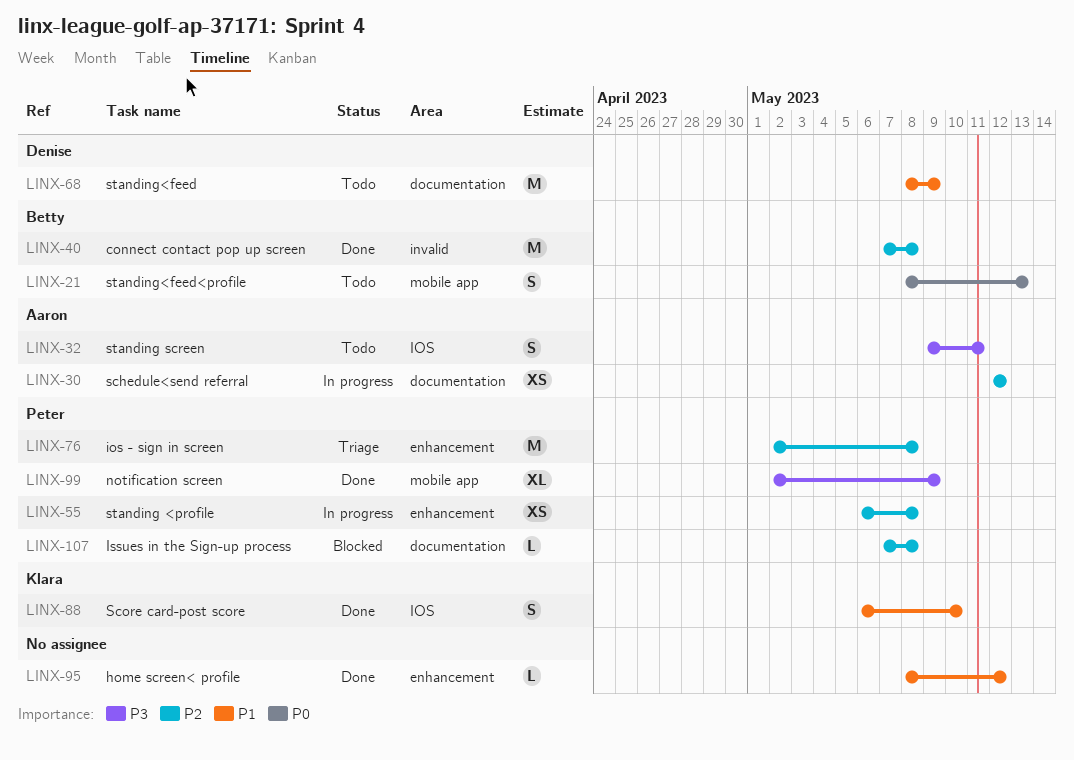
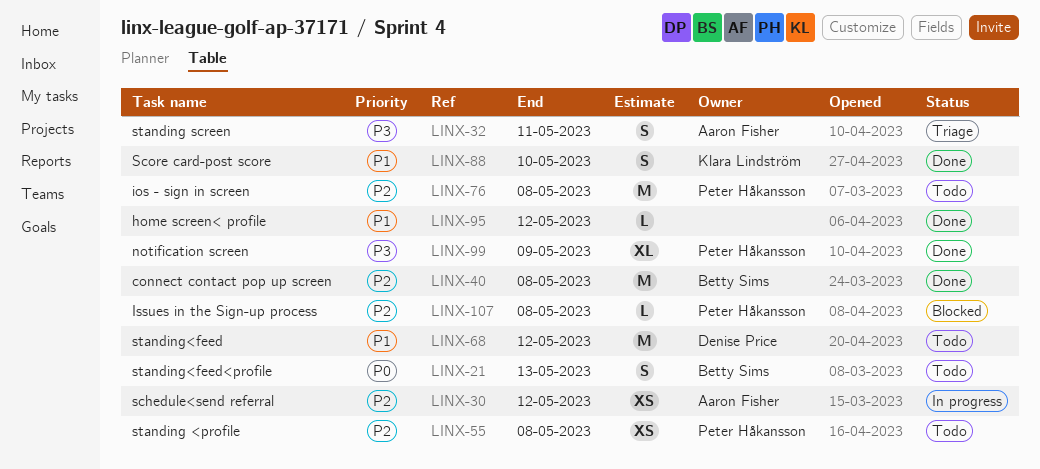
LINX-32, status: Todo -> Triage
LINX-55, status: In progress -> Todo
LINX-68, due: May 9 -> May 12
LINX-76, status: Triage -> Todo

